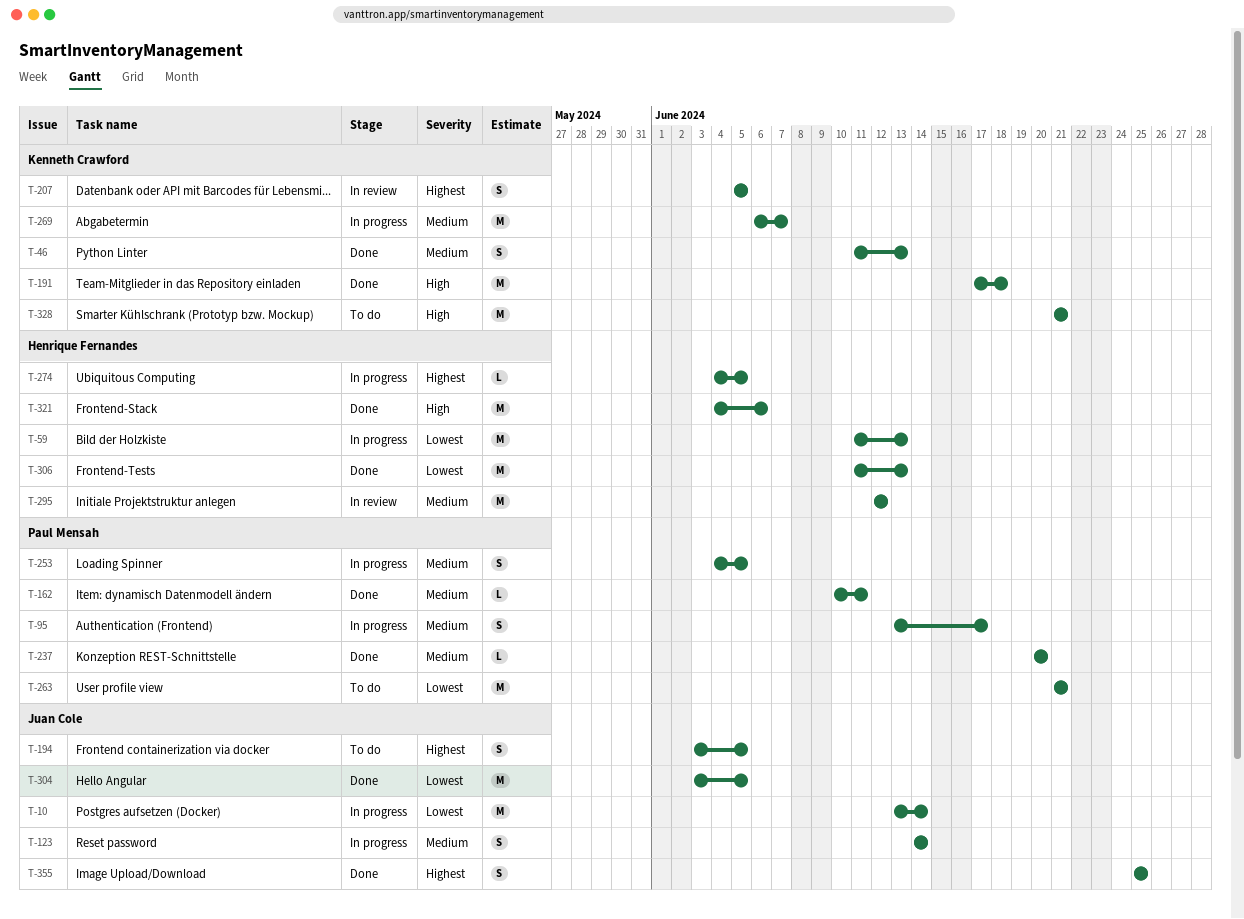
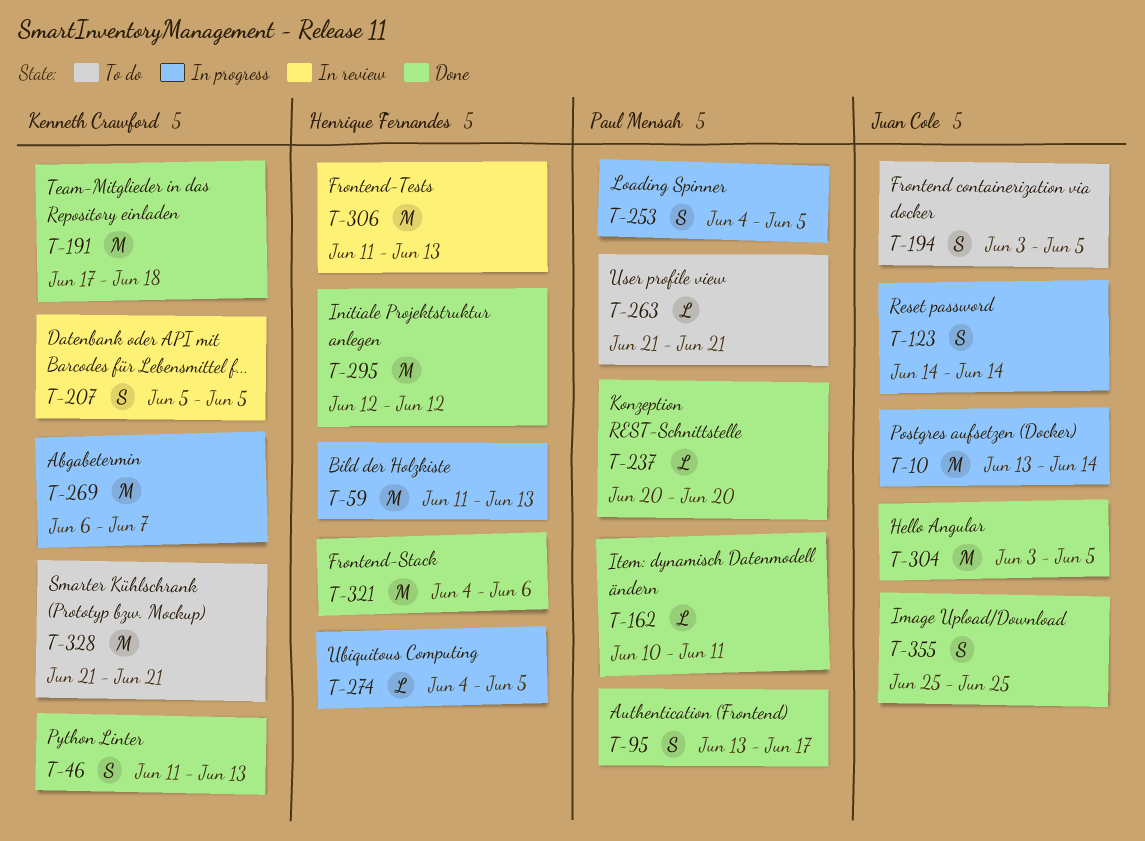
T-95, status: In progress -> Done
T-263, estimate: M -> L
T-295, status: In review -> Done
T-306, status: Done -> In review

